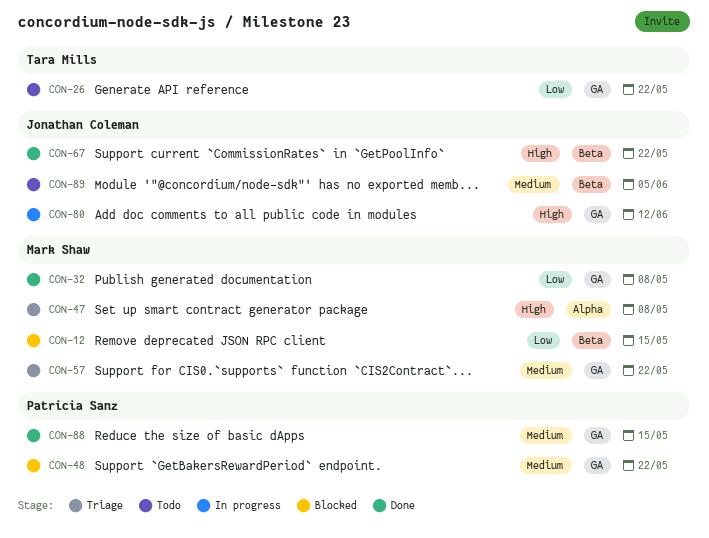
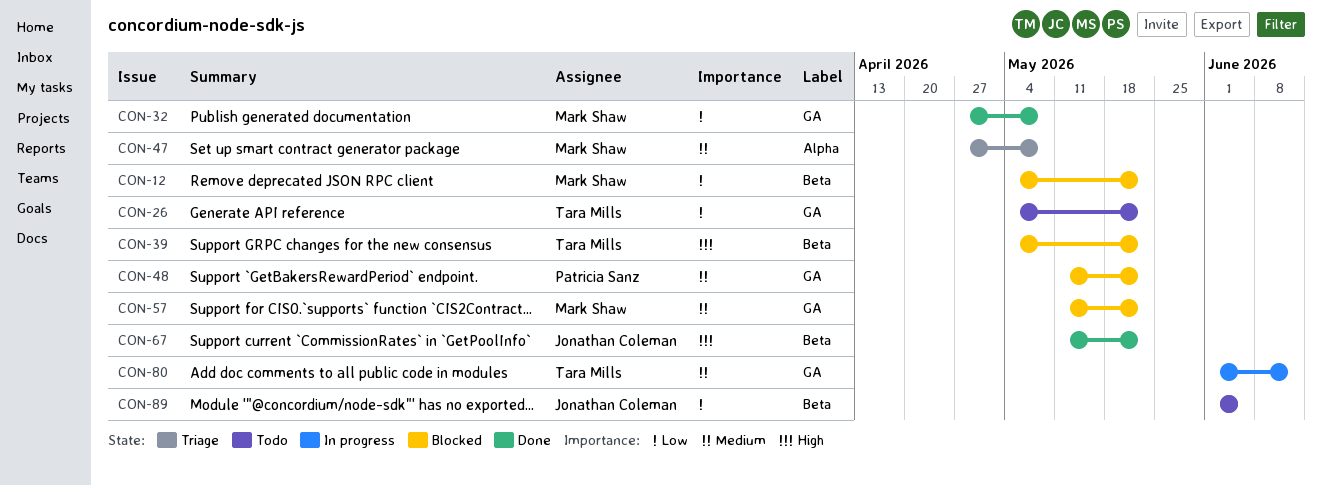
CON-12, due: May 15 -> May 22
CON-39: none -> present
CON-47, priority: High -> Medium
CON-57, status: Triage -> Blocked
CON-80, owner: Jonathan Coleman -> Tara Mills
CON-80, priority: High -> Medium
CON-88: present -> none
CON-89, priority: Medium -> Low

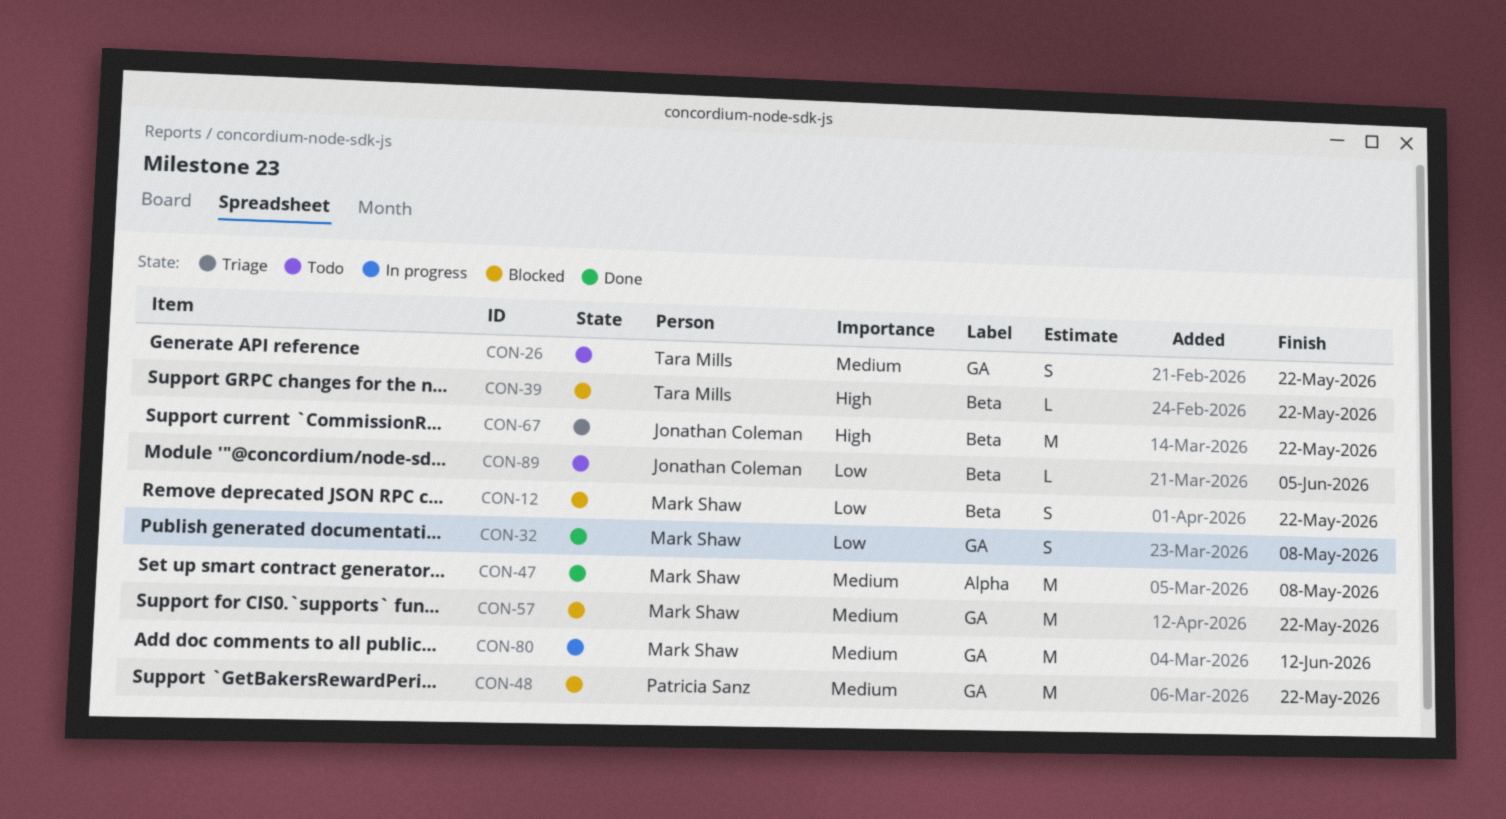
CON-26, priority: Low -> Medium
CON-47, status: Triage -> Done
CON-67, status: Done -> Triage
CON-80, owner: Tara Mills -> Mark Shaw

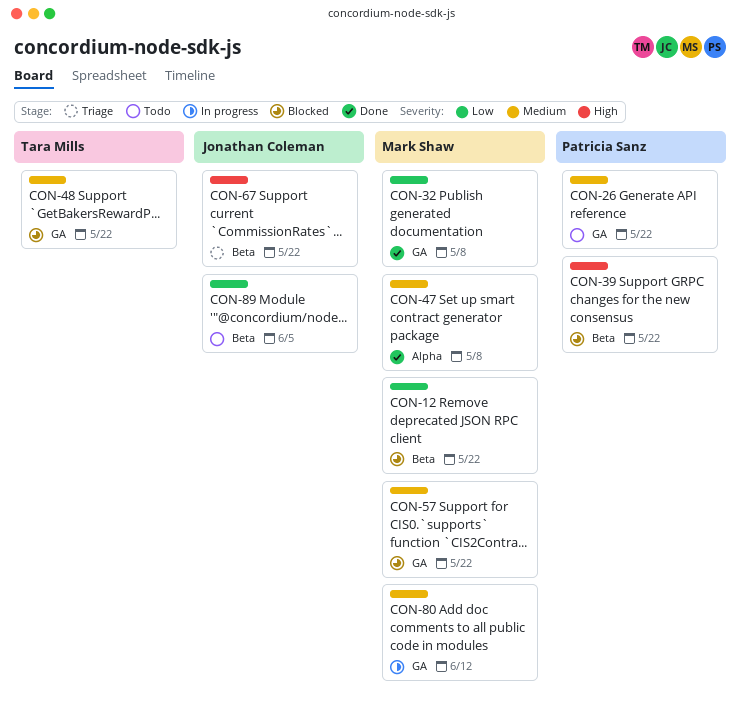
CON-26, owner: Tara Mills -> Patricia Sanz
CON-39, owner: Tara Mills -> Patricia Sanz
CON-48, owner: Patricia Sanz -> Tara Mills

